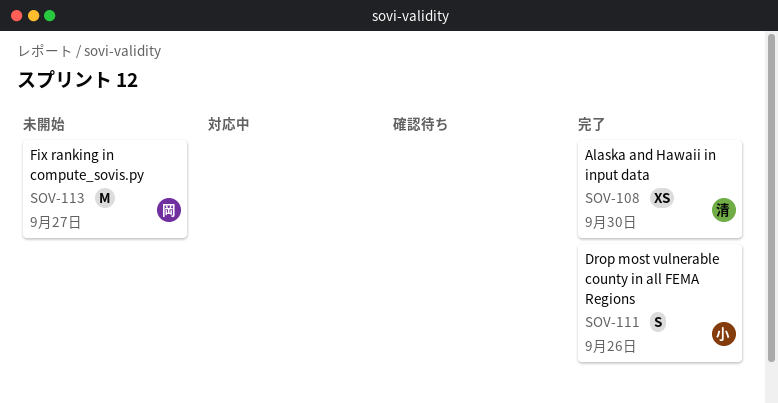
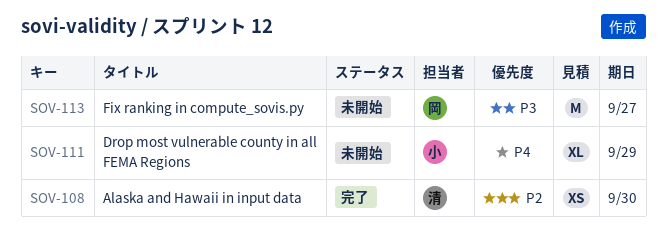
SOV-111, status: 完了 -> 未開始
SOV-111, estimate: S -> XL
SOV-111, due: Sep 26 -> Sep 29

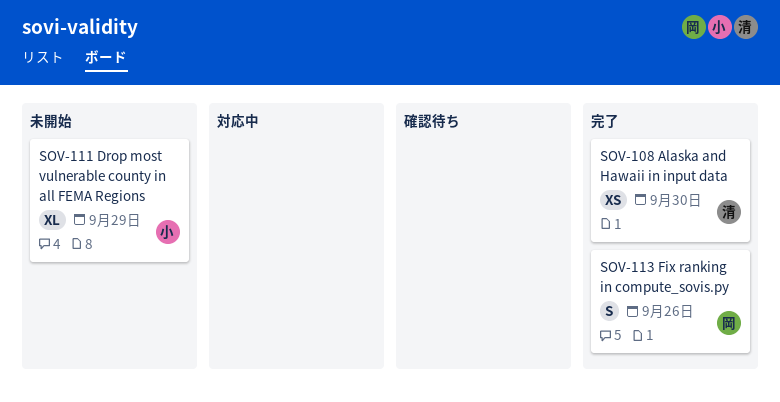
SOV-113, status: 未開始 -> 完了
SOV-113, estimate: M -> S
SOV-113, due: Sep 27 -> Sep 26

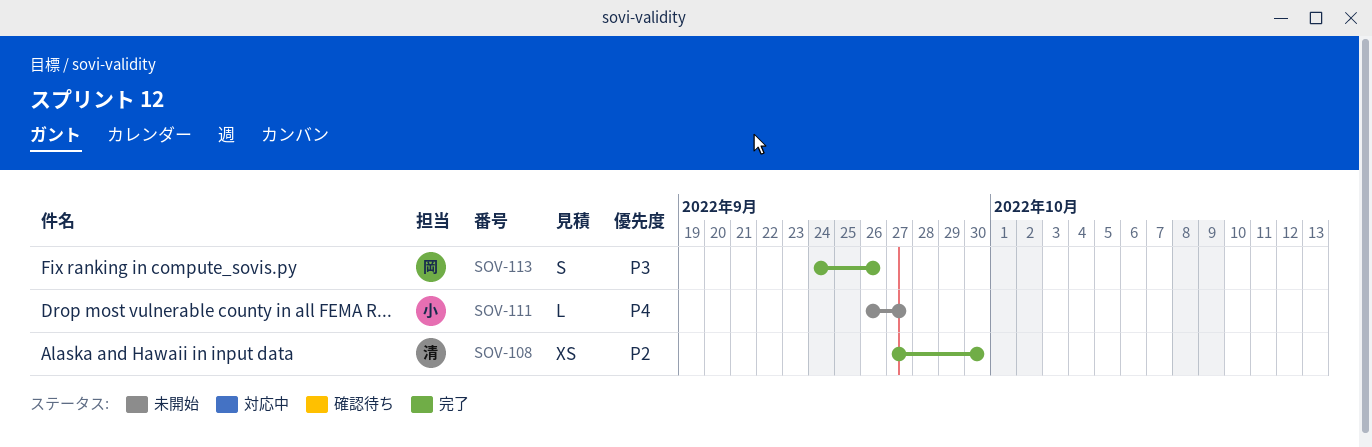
SOV-111, estimate: XL -> L
SOV-111, due: Sep 29 -> Sep 27

